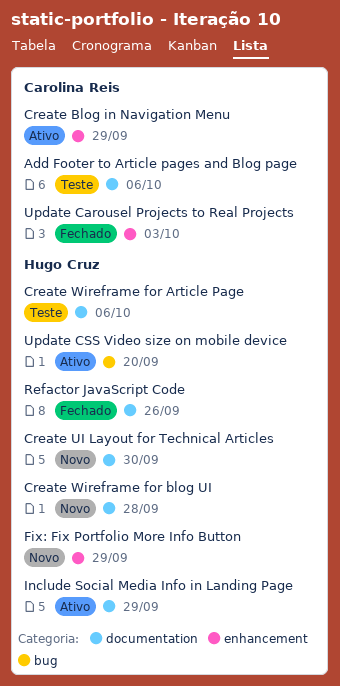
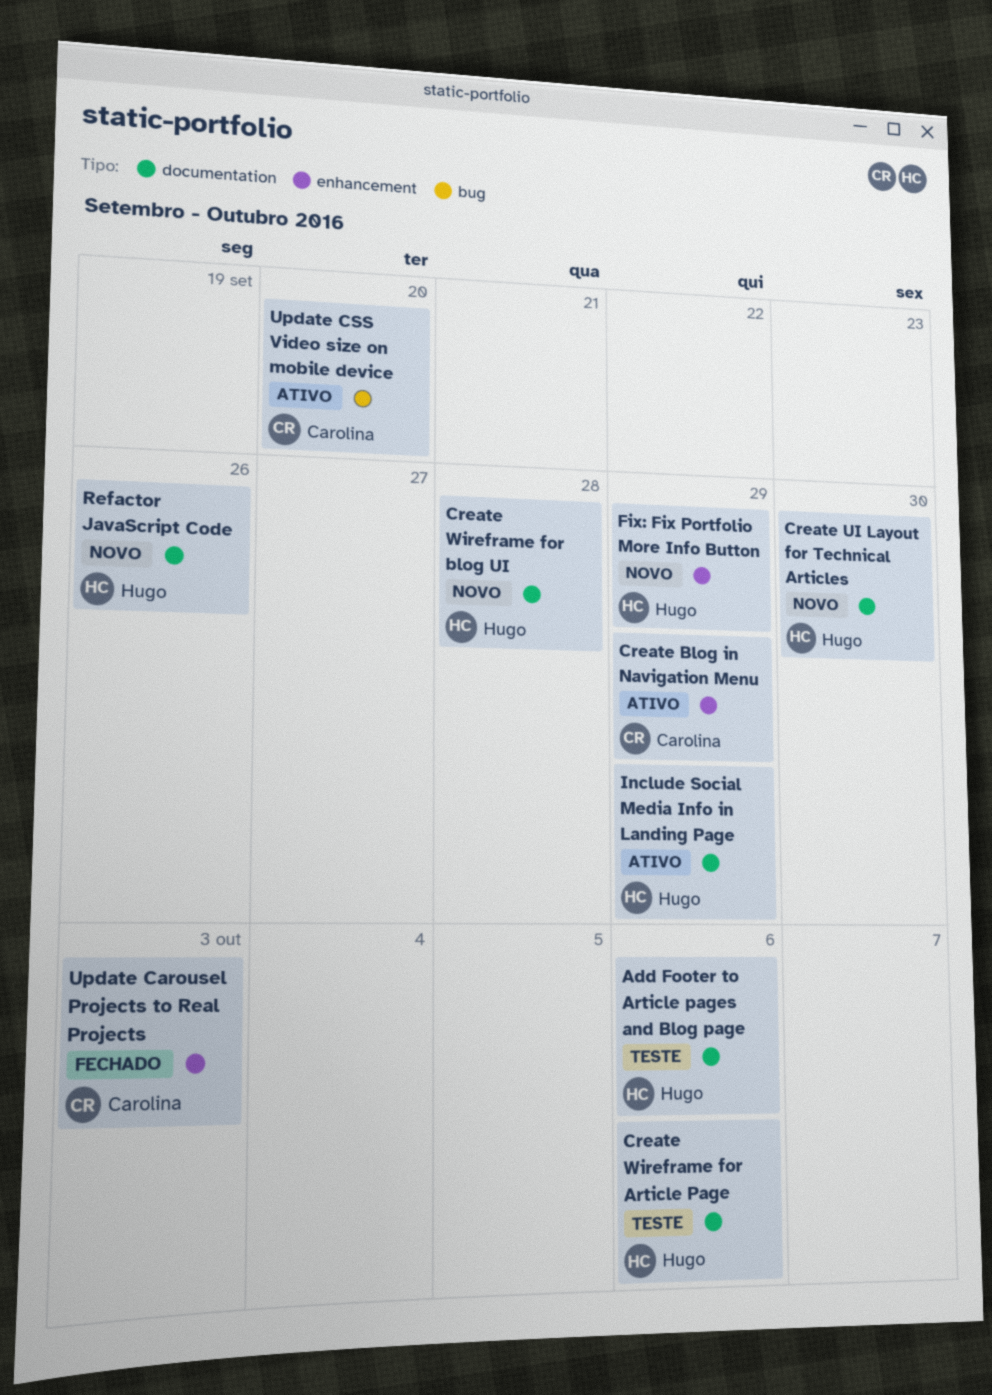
Add Footer to Article pages and Blog page, owner: Carolina Reis -> Hugo Cruz
Refactor JavaScript Code, status: Fechado -> Novo
Update CSS Video size on mobile device, owner: Hugo Cruz -> Carolina Reis

